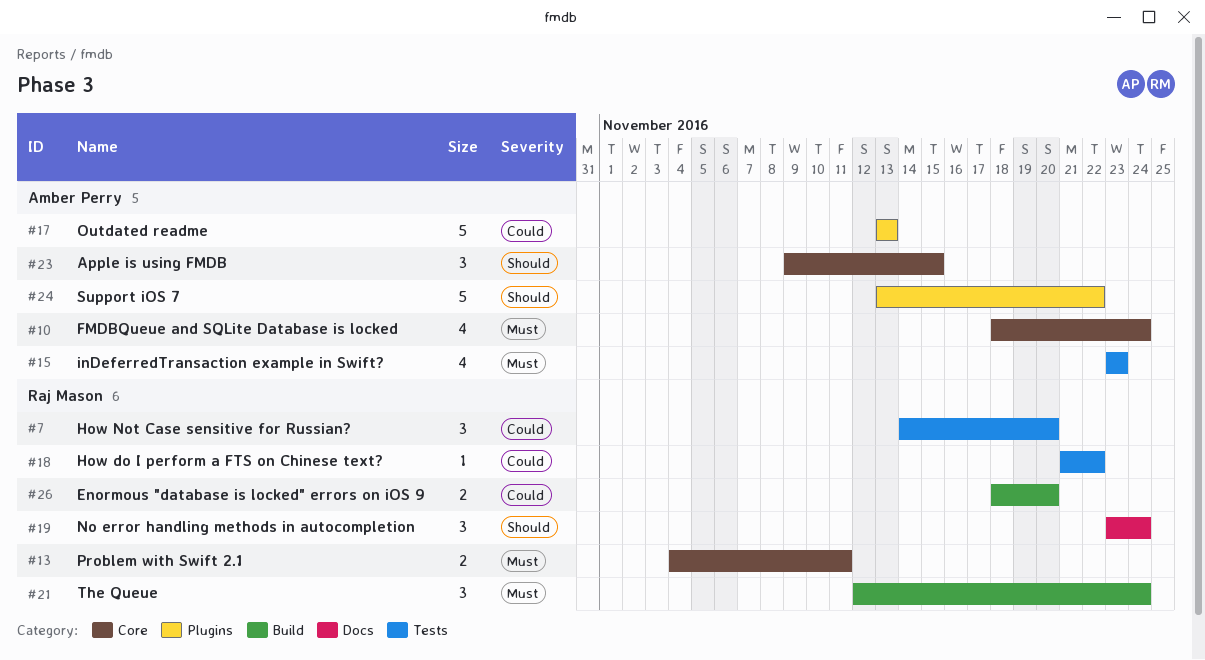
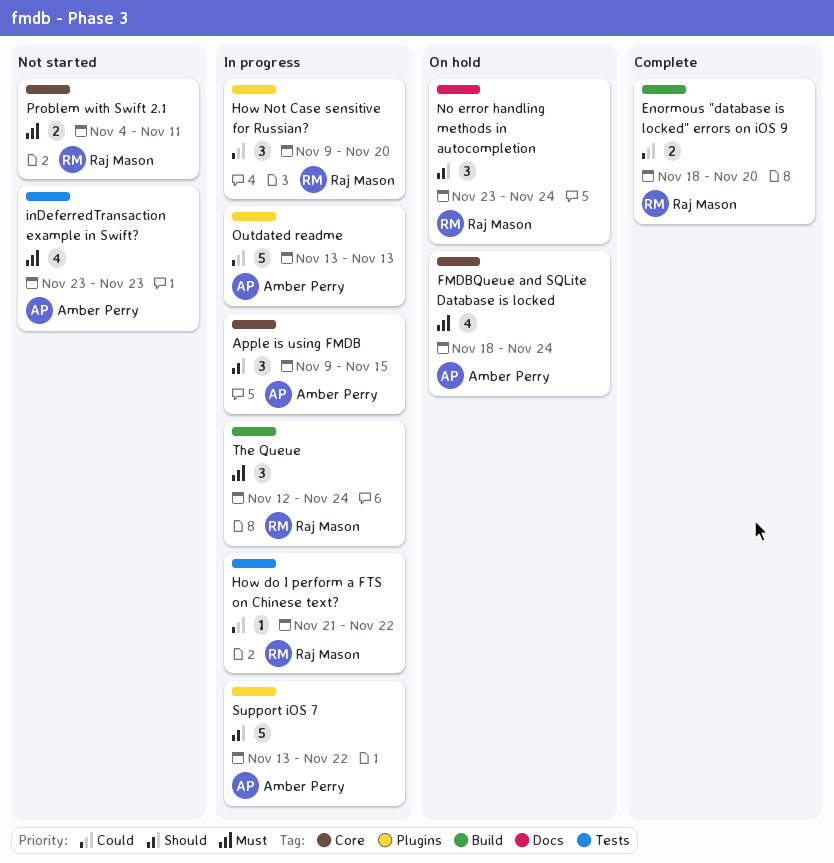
How Not Case sensitive for Russian?, label: Tests -> Plugins
How Not Case sensitive for Russian?, start: Nov 14 -> Nov 9

